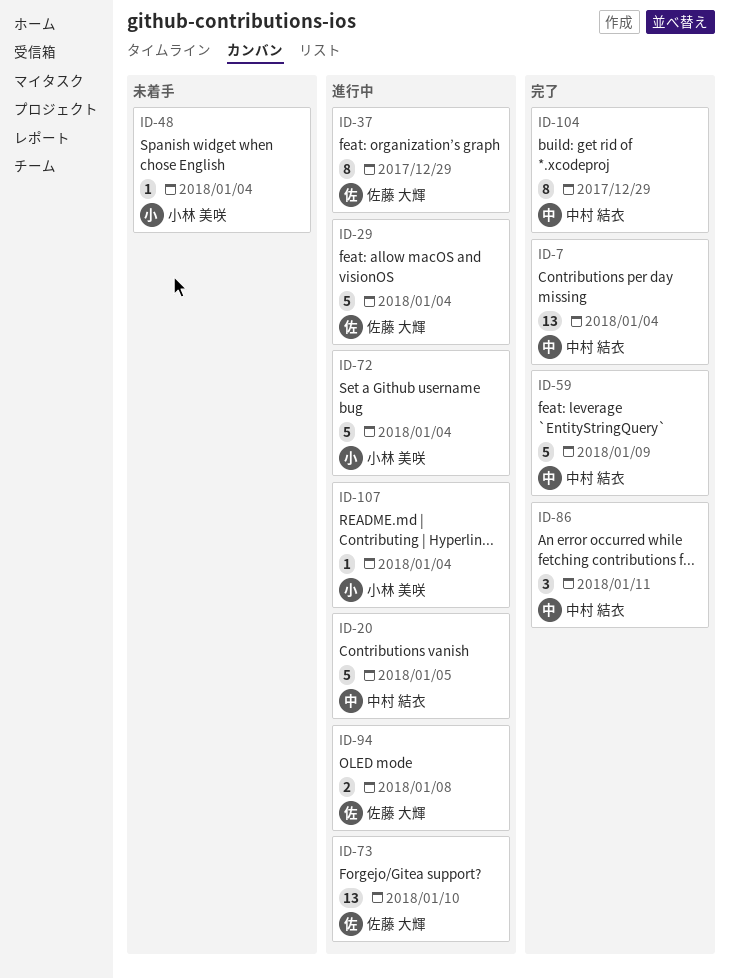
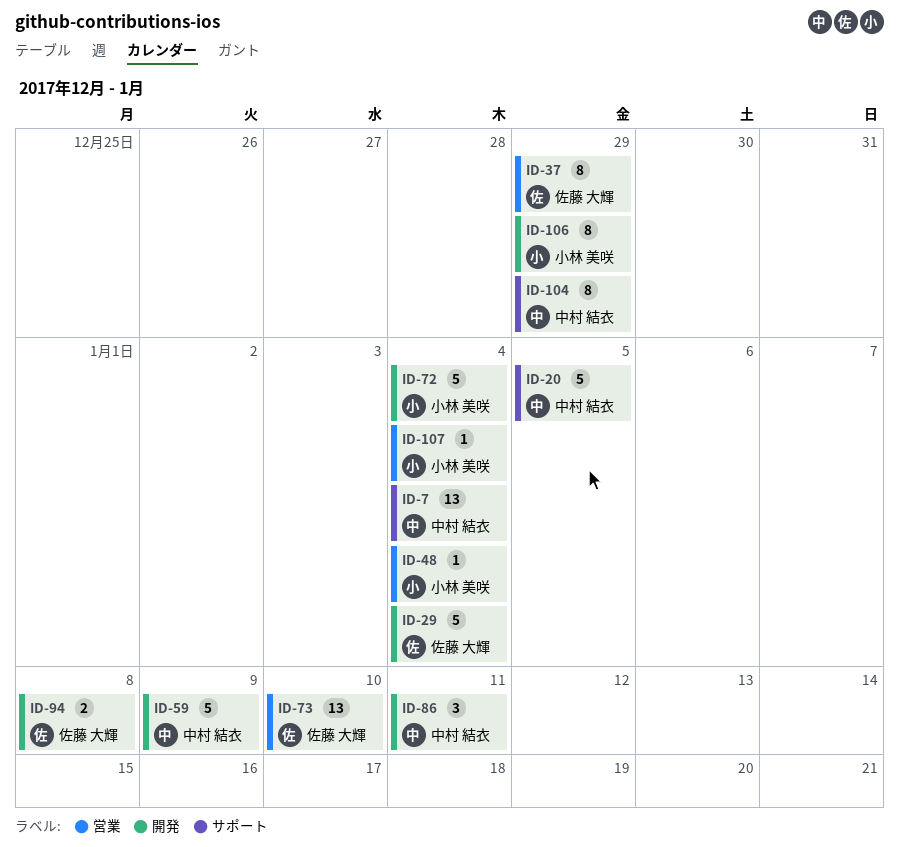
ID-106: none -> present

